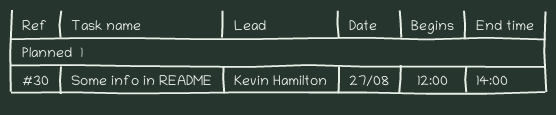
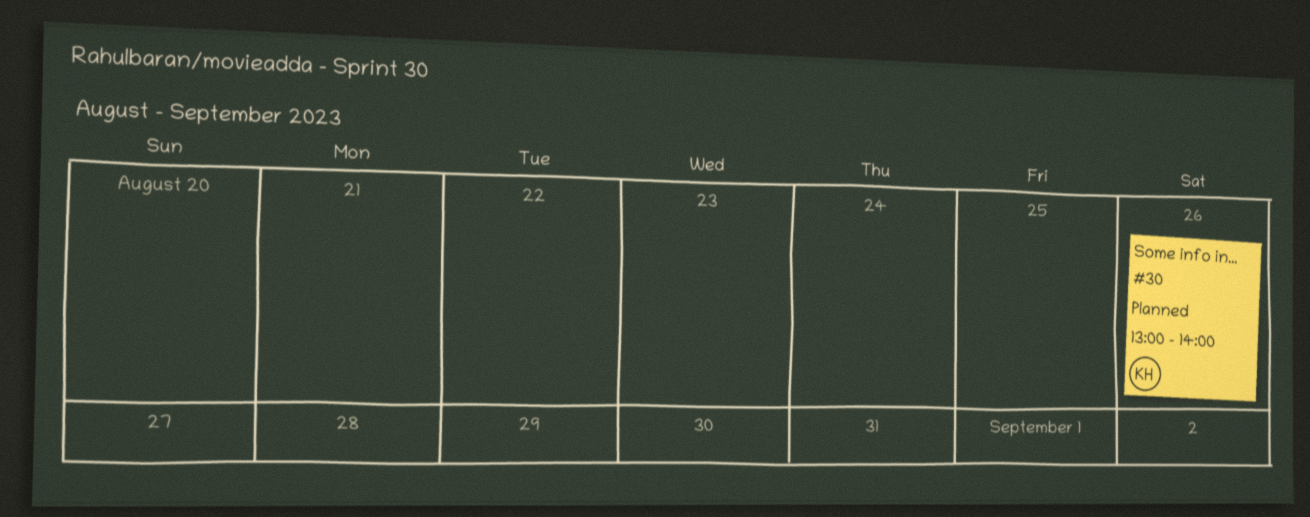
#30, day: Aug 27 -> Aug 26
#30, begins: 12:00 -> 13:00

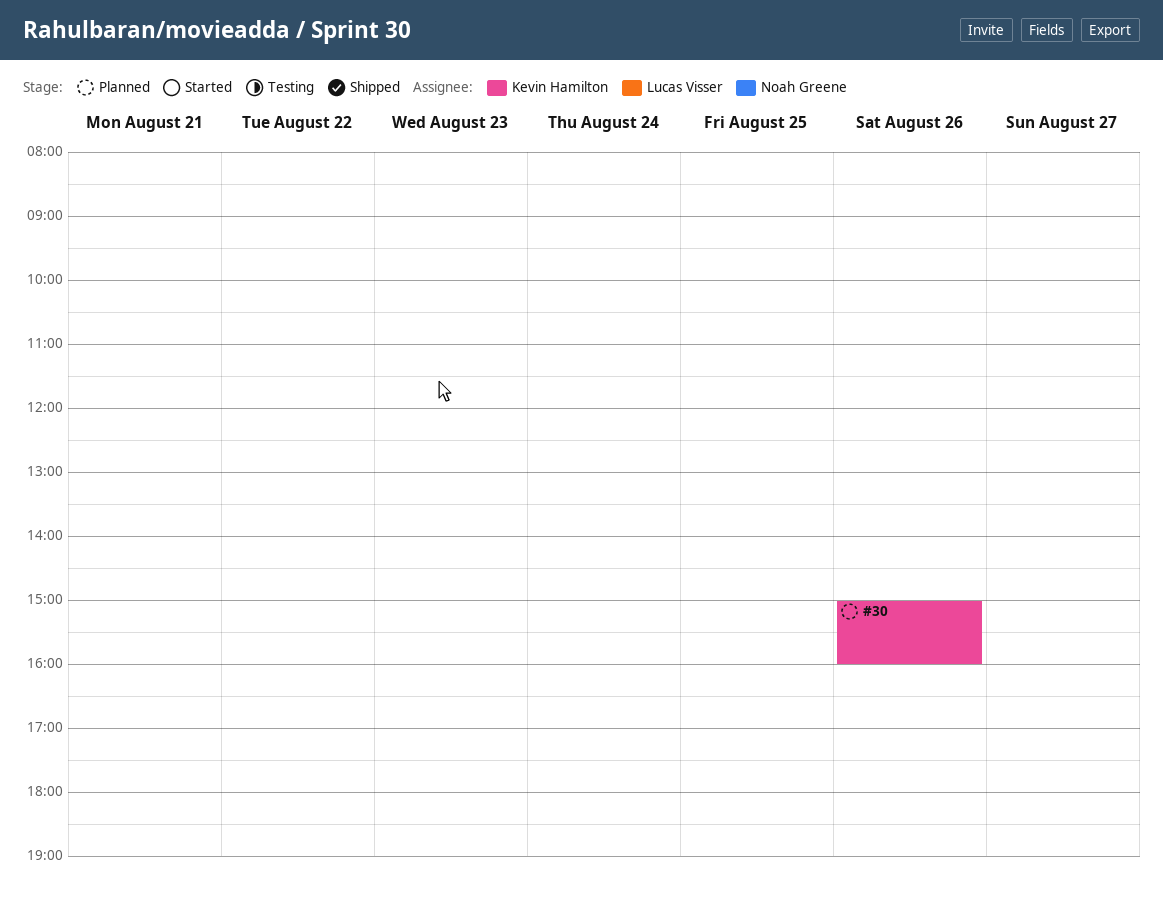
#30, begins: 13:00 -> 15:00
#30, ends: 14:00 -> 16:00

